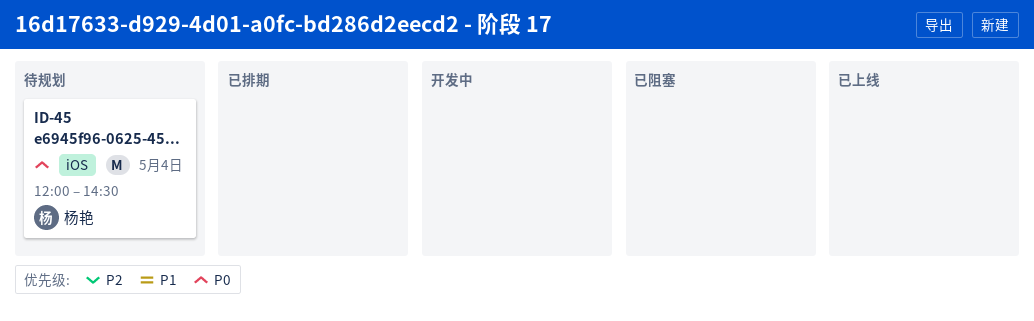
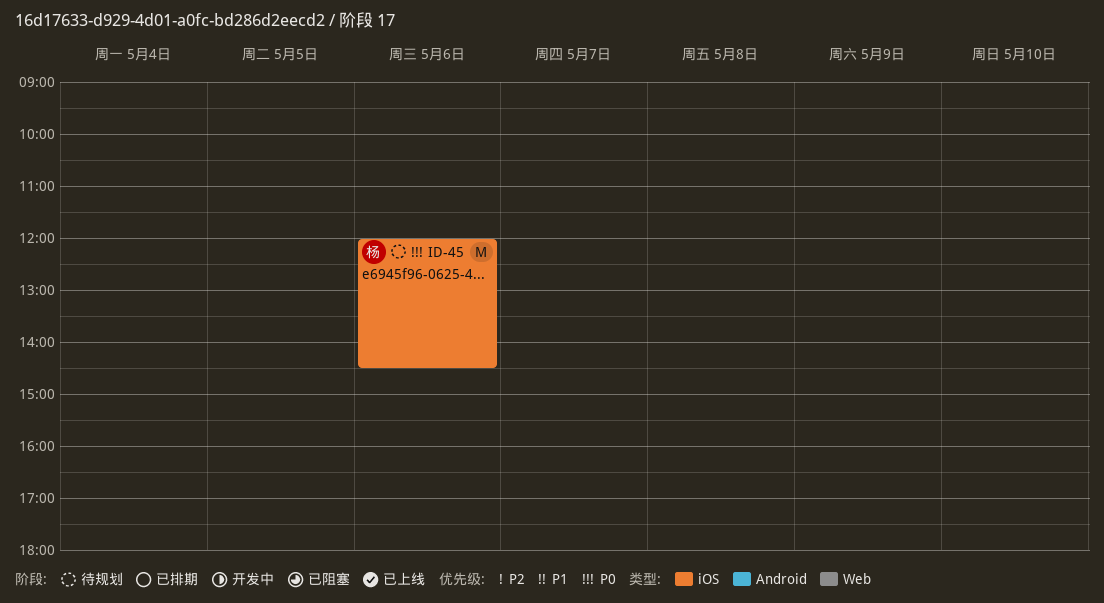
ID-45, day: May 4 -> May 6

